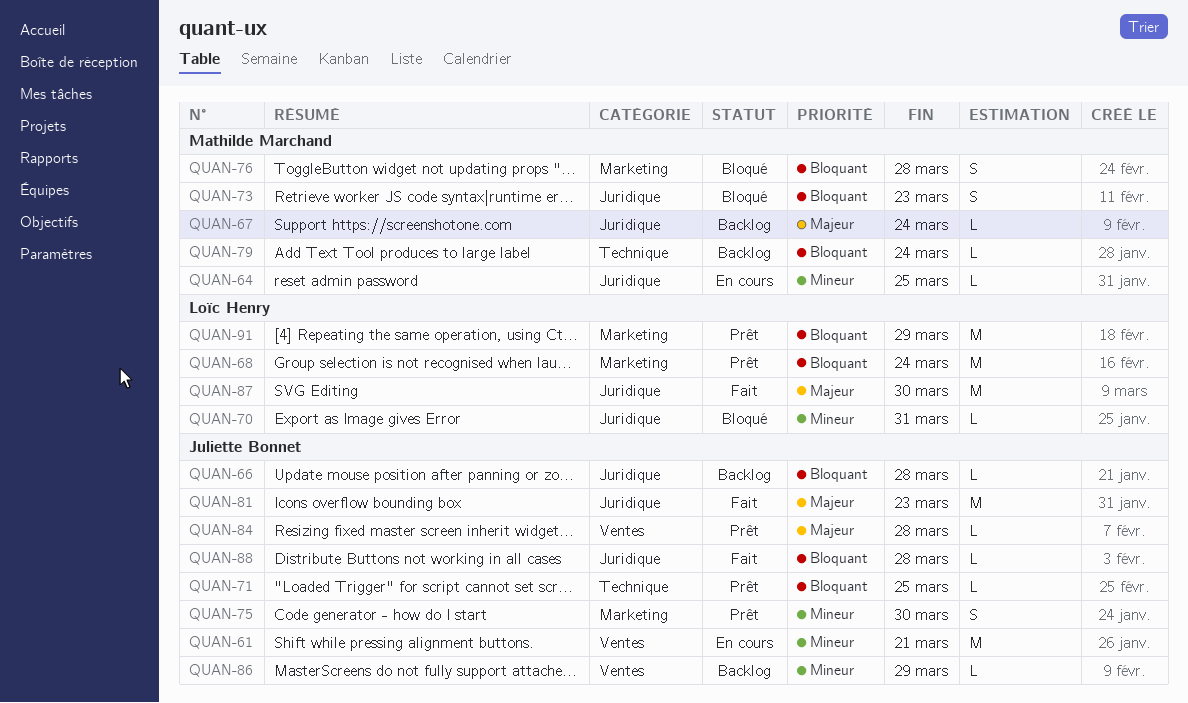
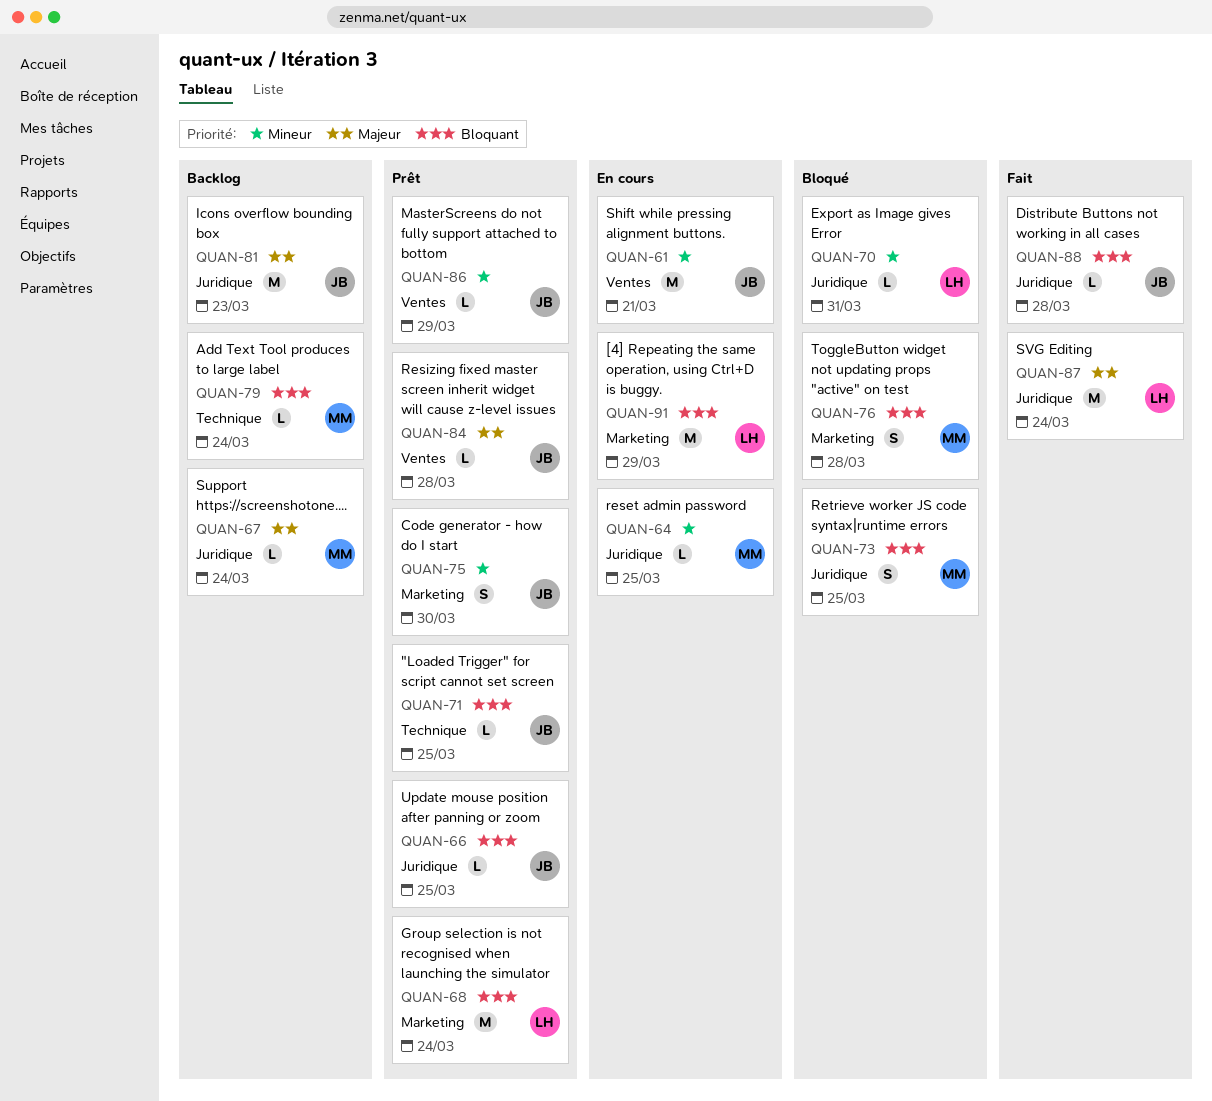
QUAN-66, status: Backlog -> Prêt
QUAN-66, due: Mar 28 -> Mar 25
QUAN-73, due: Mar 23 -> Mar 25
QUAN-81, status: Fait -> Backlog
QUAN-86, status: Backlog -> Prêt
QUAN-87, due: Mar 30 -> Mar 24
QUAN-91, status: Prêt -> En cours

